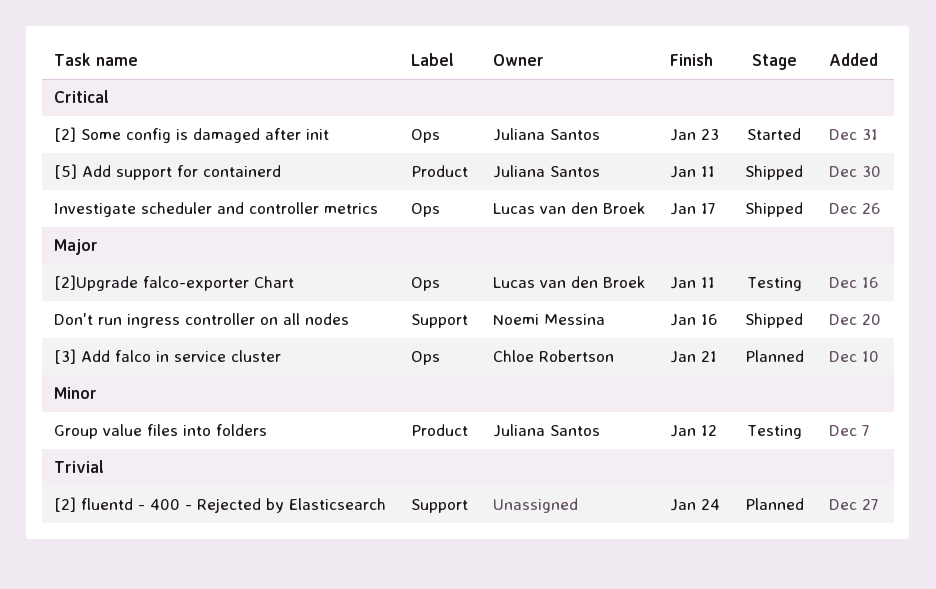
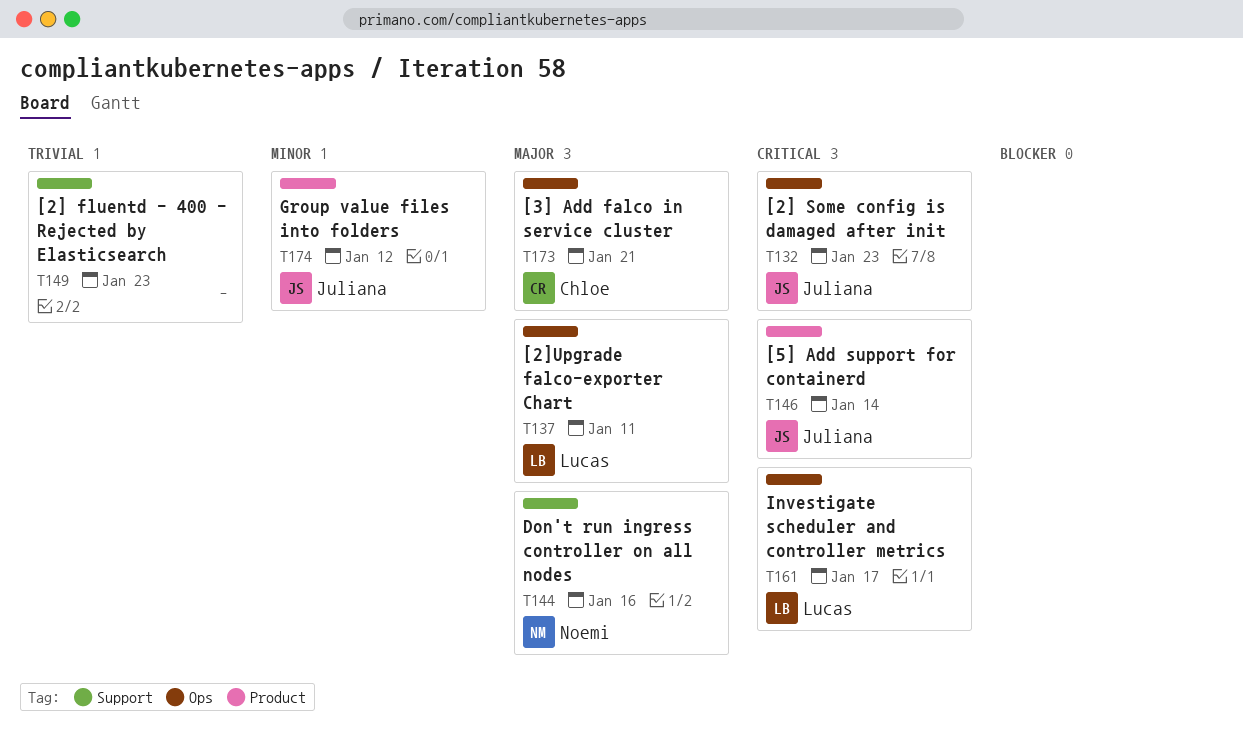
[2] fluentd - 400 - Rejected by Elasticsearch, due: Jan 24 -> Jan 23
[5] Add support for containerd, due: Jan 11 -> Jan 14

